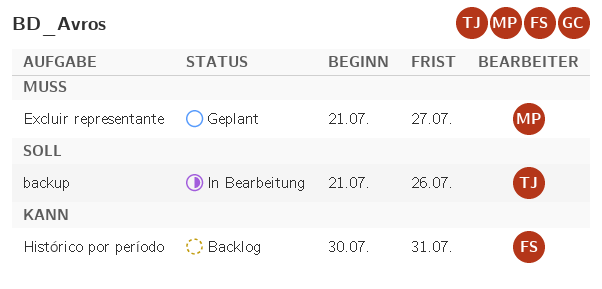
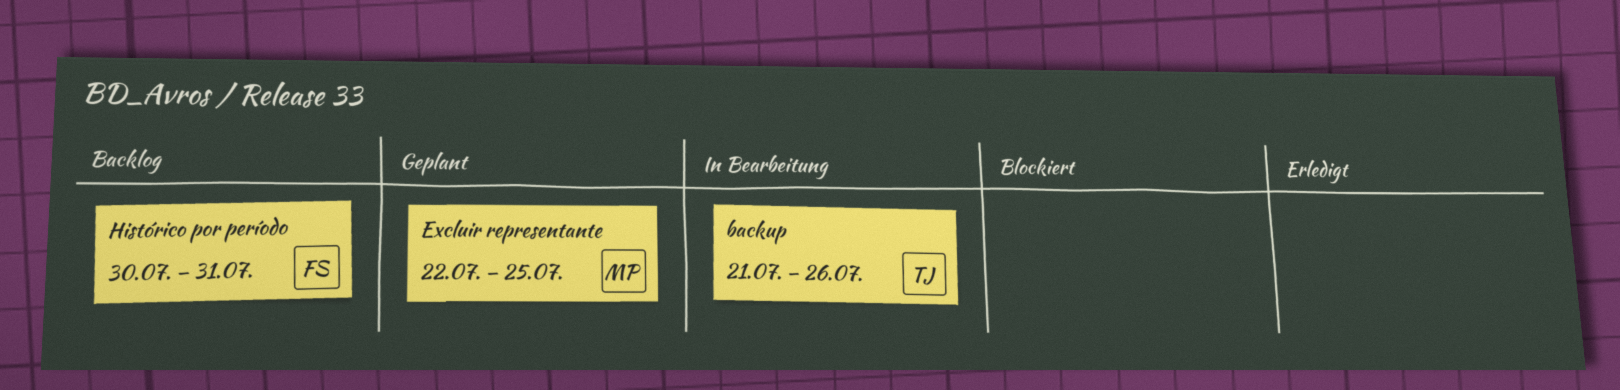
Excluir representante, start: Jul 21 -> Jul 22
Excluir representante, due: Jul 27 -> Jul 25

